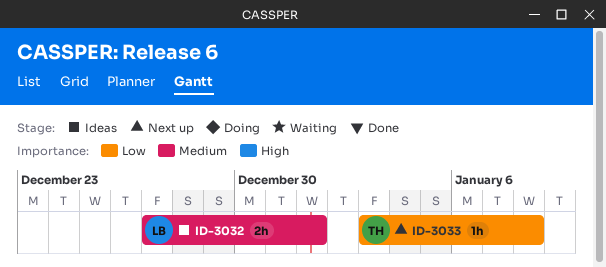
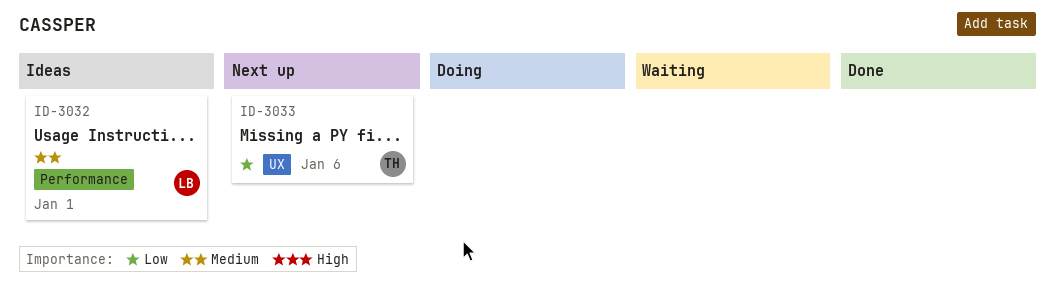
ID-3033, due: Jan 8 -> Jan 6

